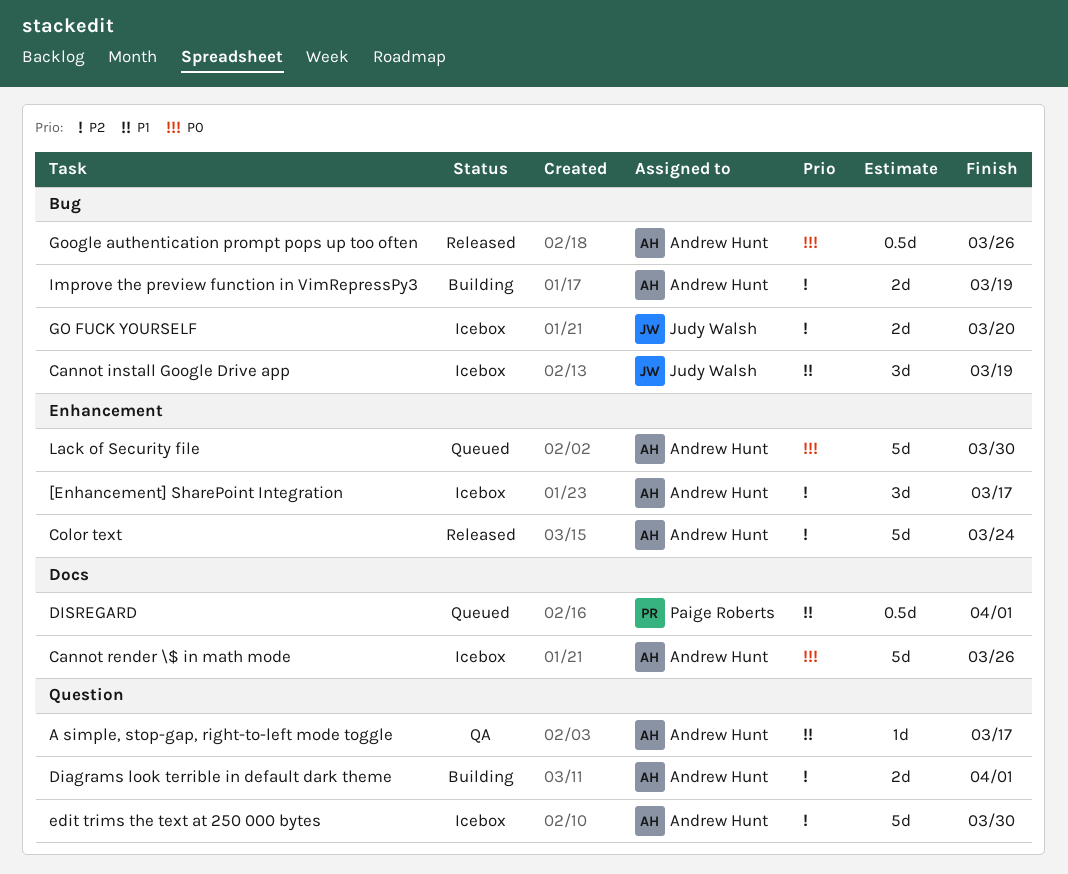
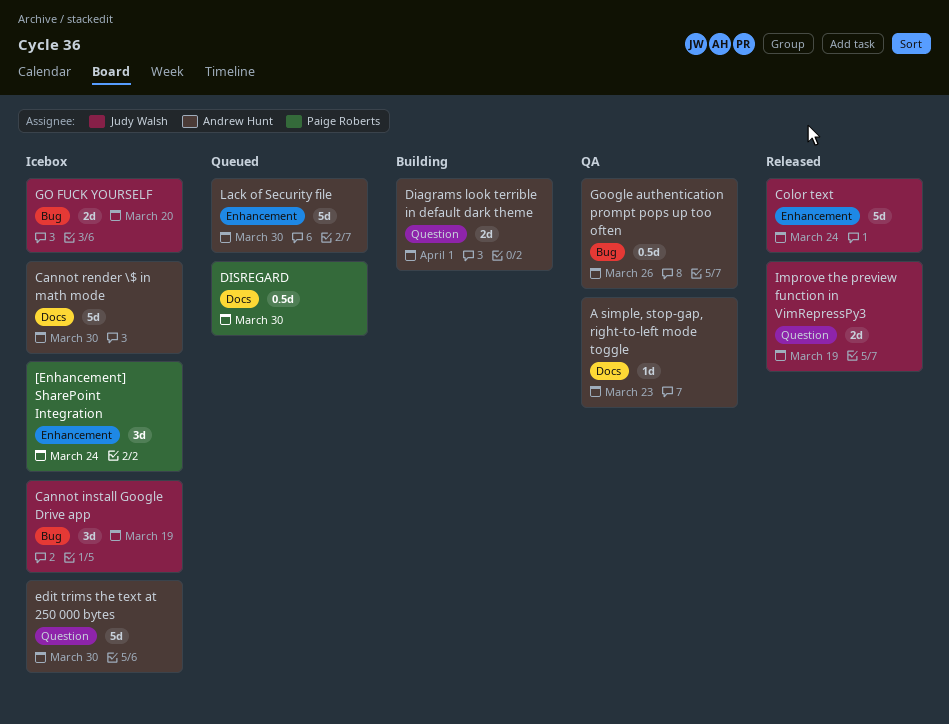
[Enhancement] SharePoint Integration, owner: Andrew Hunt -> Paige Roberts
[Enhancement] SharePoint Integration, due: Mar 17 -> Mar 24
A simple, stop-gap, right-to-left mode toggle, label: Question -> Docs
A simple, stop-gap, right-to-left mode toggle, due: Mar 17 -> Mar 23
Cannot render \$ in math mode, due: Mar 26 -> Mar 30
Color text, owner: Andrew Hunt -> Judy Walsh
DISREGARD, due: Apr 1 -> Mar 30
Google authentication prompt pops up too often, status: Released -> QA
Improve the preview function in VimRepressPy3, status: Building -> Released
Improve the preview function in VimRepressPy3, owner: Andrew Hunt -> Judy Walsh
Improve the preview function in VimRepressPy3, label: Bug -> Question

